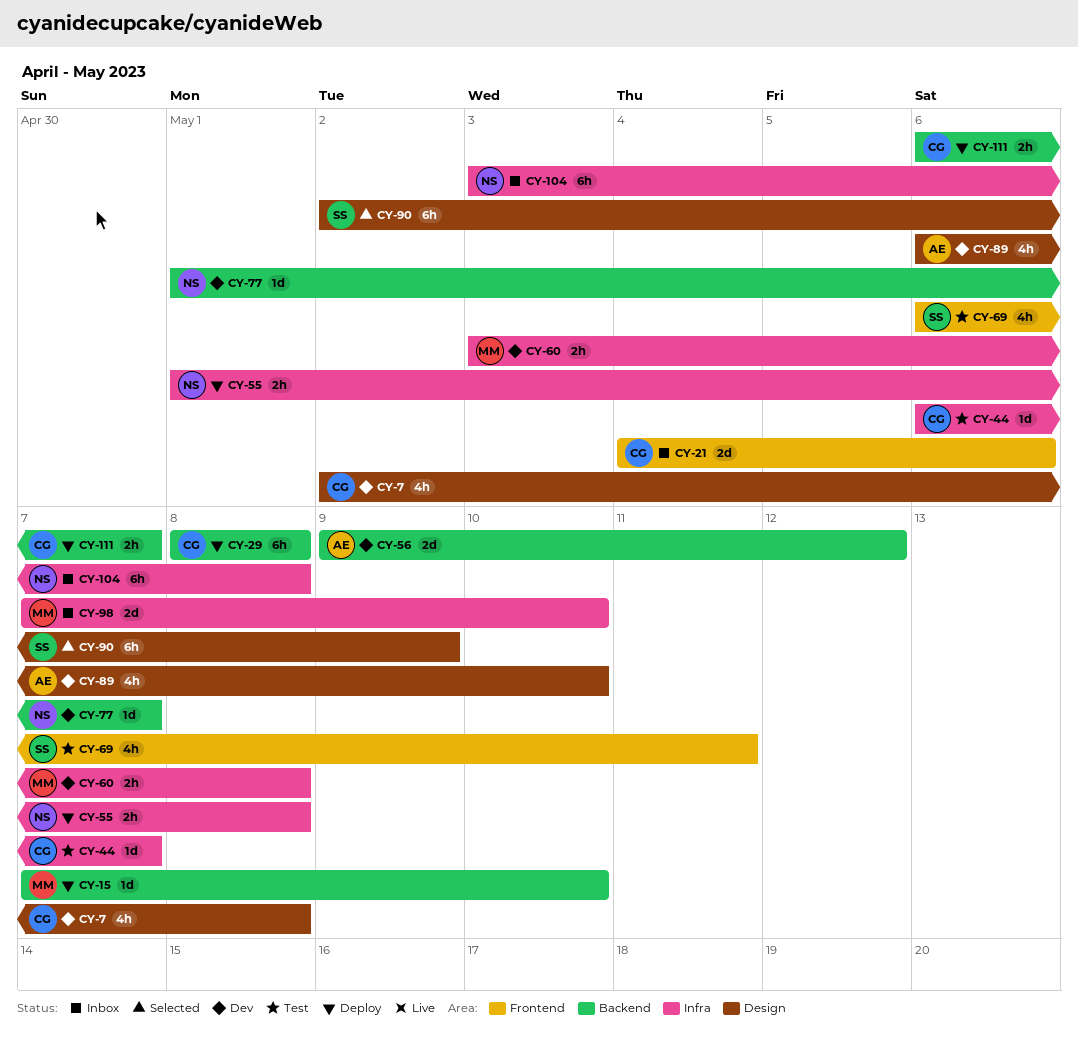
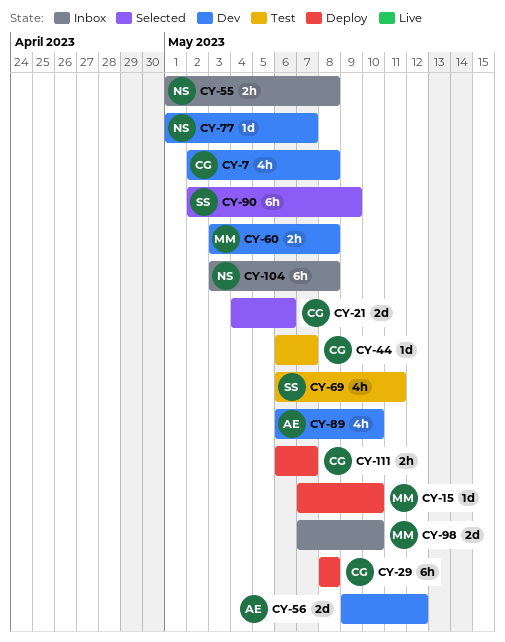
CY-21, status: Inbox -> Selected
CY-55, status: Deploy -> Inbox

